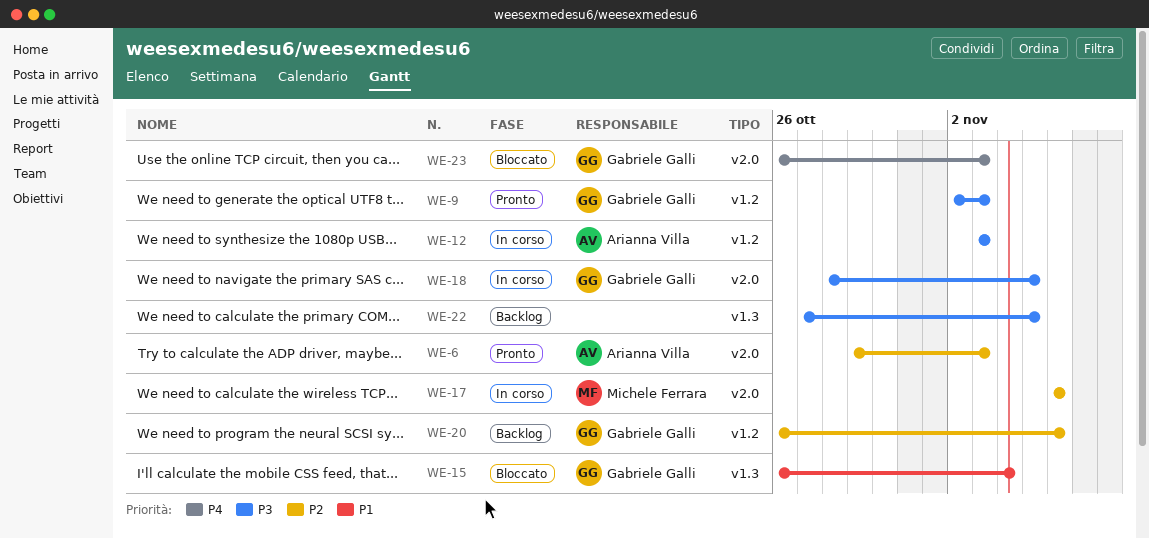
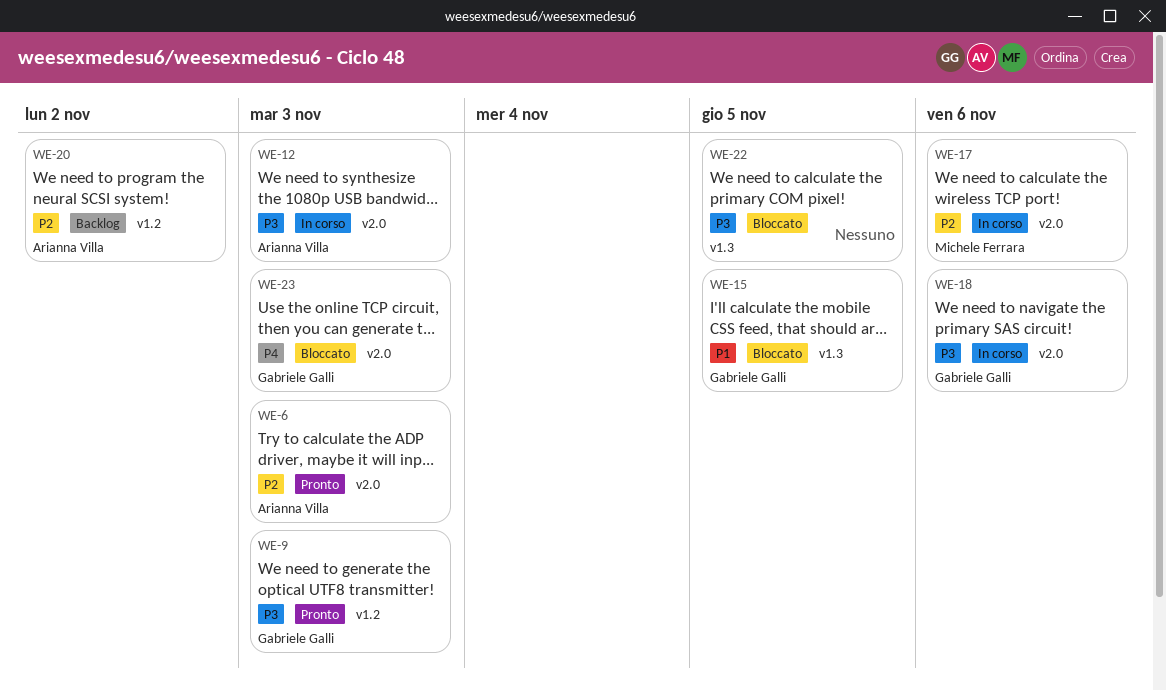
WE-12, label: v1.2 -> v2.0
WE-15, due: Nov 4 -> Nov 5
WE-18, due: Nov 5 -> Nov 6
WE-20, owner: Gabriele Galli -> Arianna Villa
WE-20, due: Nov 6 -> Nov 2
WE-22, status: Backlog -> Bloccato

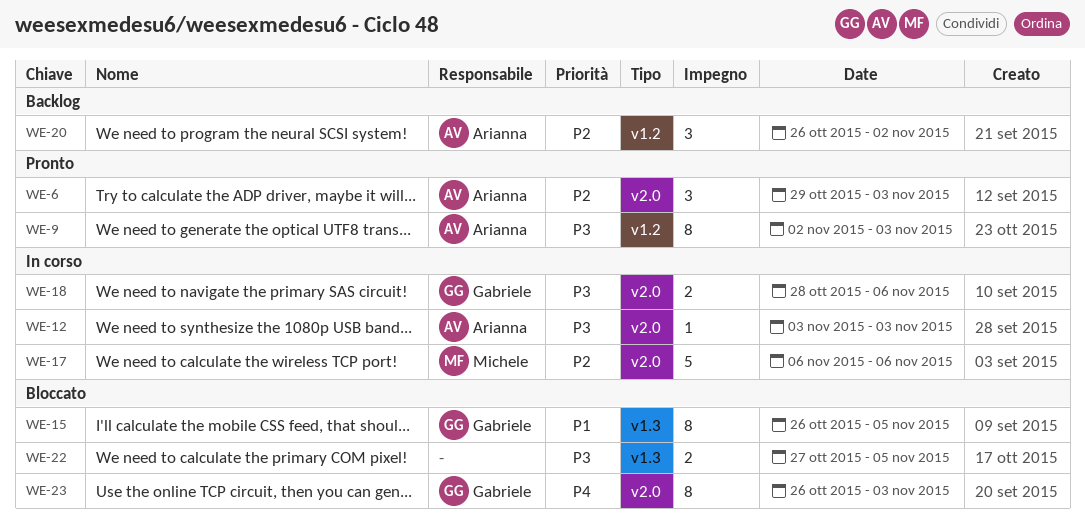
WE-9, owner: Gabriele Galli -> Arianna Villa

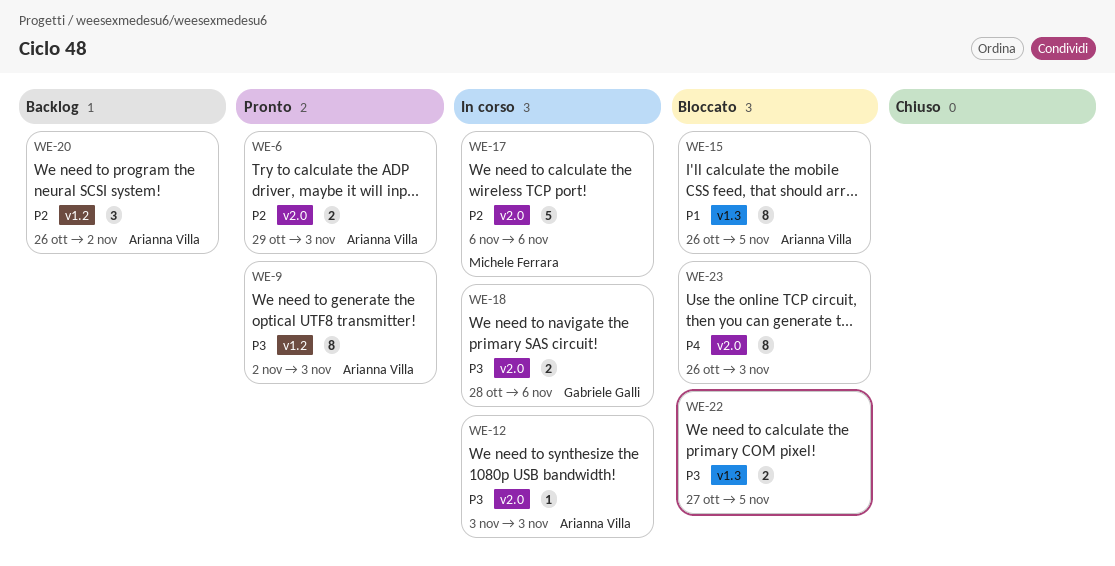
WE-6, estimate: 3 -> 2
WE-15, owner: Gabriele Galli -> Arianna Villa
WE-23, owner: Gabriele Galli -> none

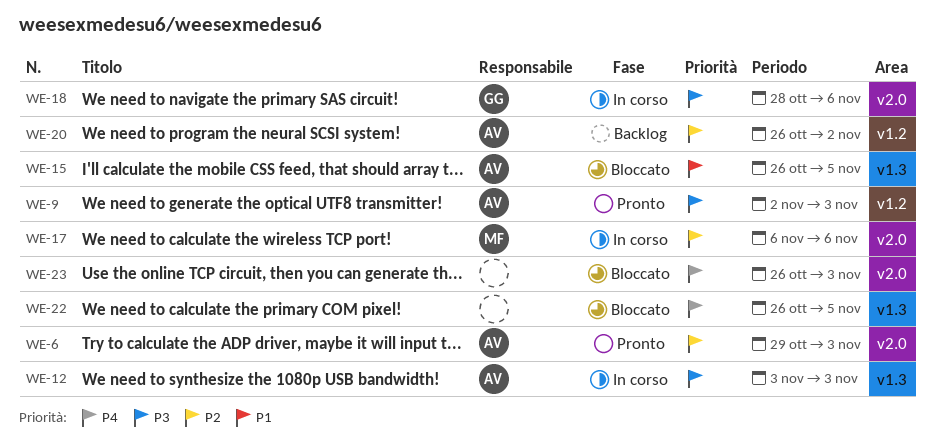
WE-12, label: v2.0 -> v1.3
WE-22, priority: P3 -> P4
WE-22, start: Oct 27 -> Oct 26

